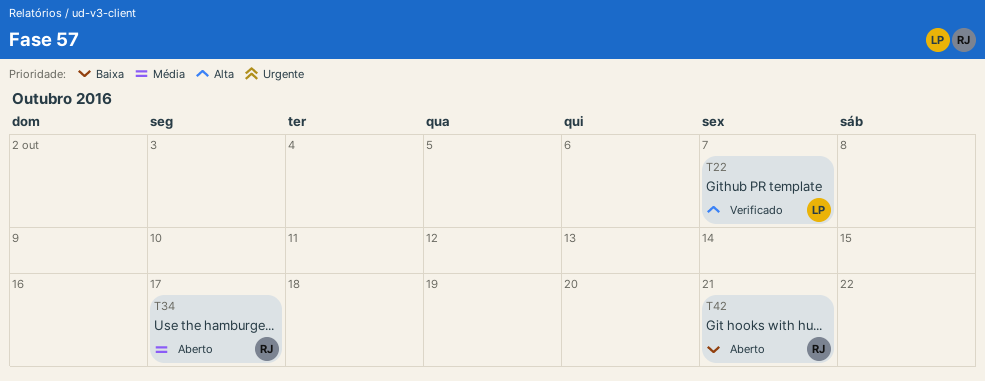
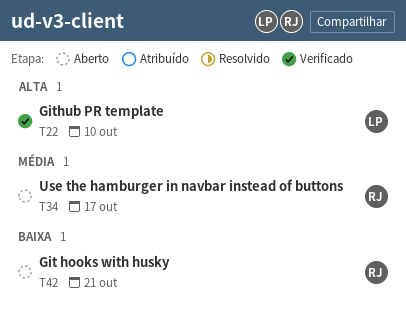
T22, due: Oct 7 -> Oct 10

